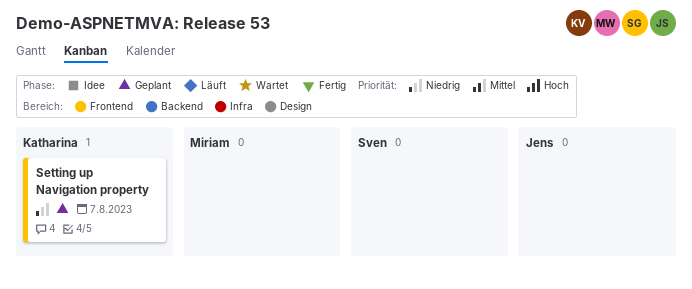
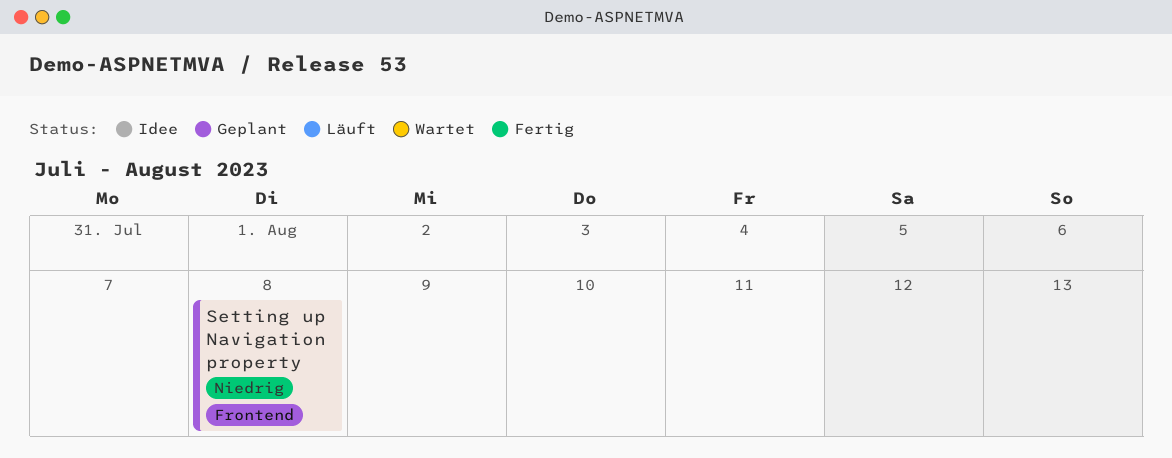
Setting up Navigation property, due: Aug 7 -> Aug 8

